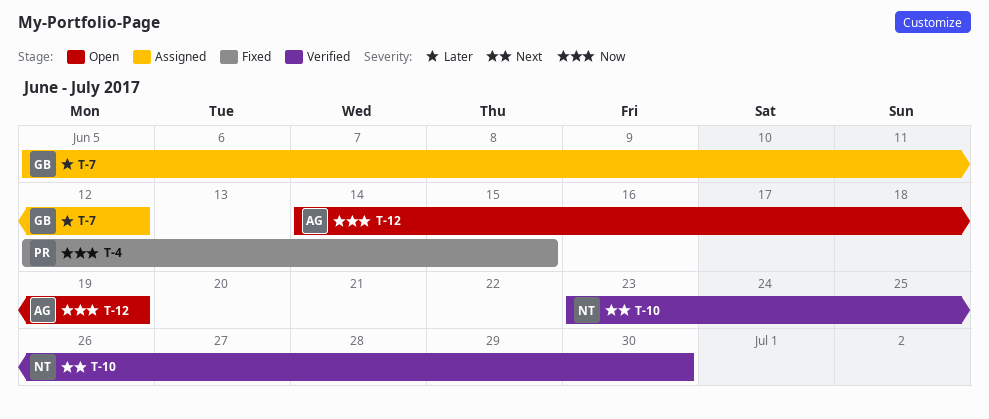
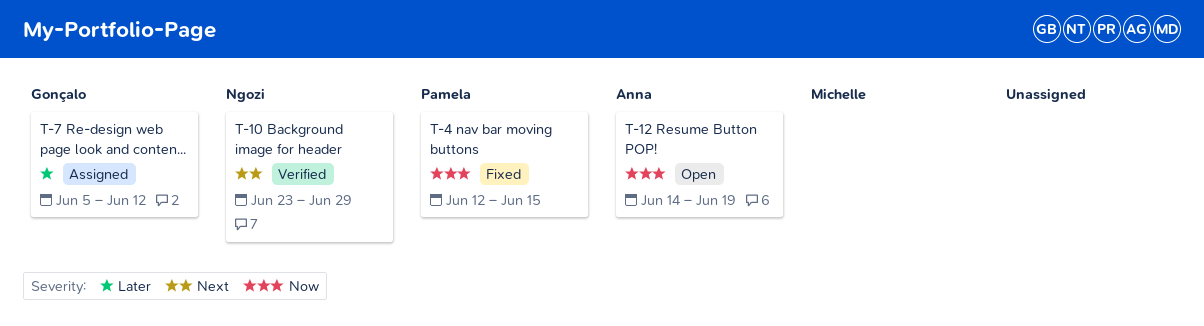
T-10, due: Jun 30 -> Jun 29

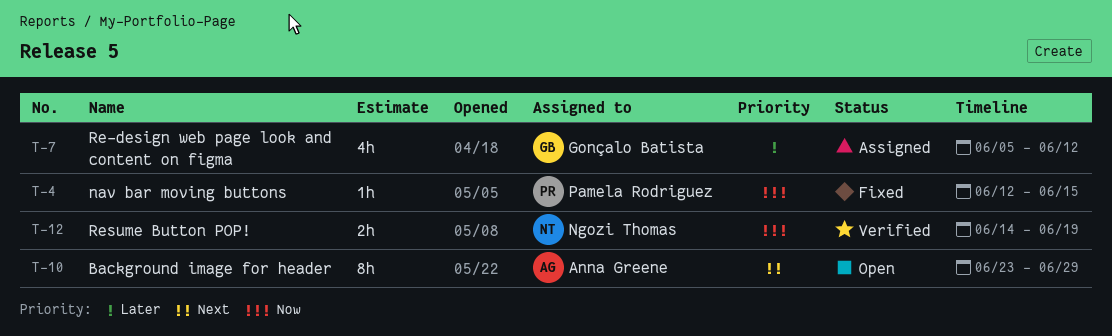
T-10, status: Verified -> Open
T-10, owner: Ngozi Thomas -> Anna Greene
T-12, status: Open -> Verified
T-12, owner: Anna Greene -> Ngozi Thomas

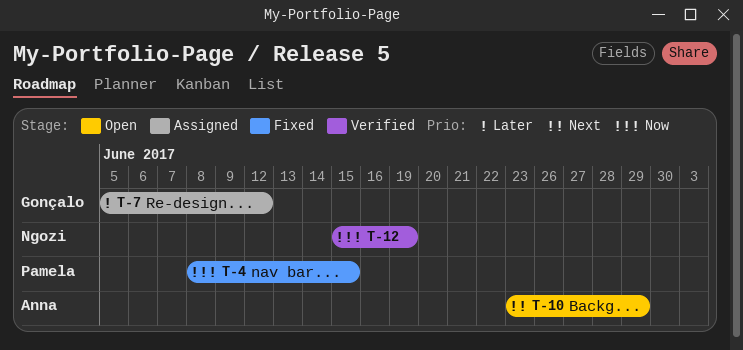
T-4, start: Jun 12 -> Jun 8
T-12, start: Jun 14 -> Jun 15

